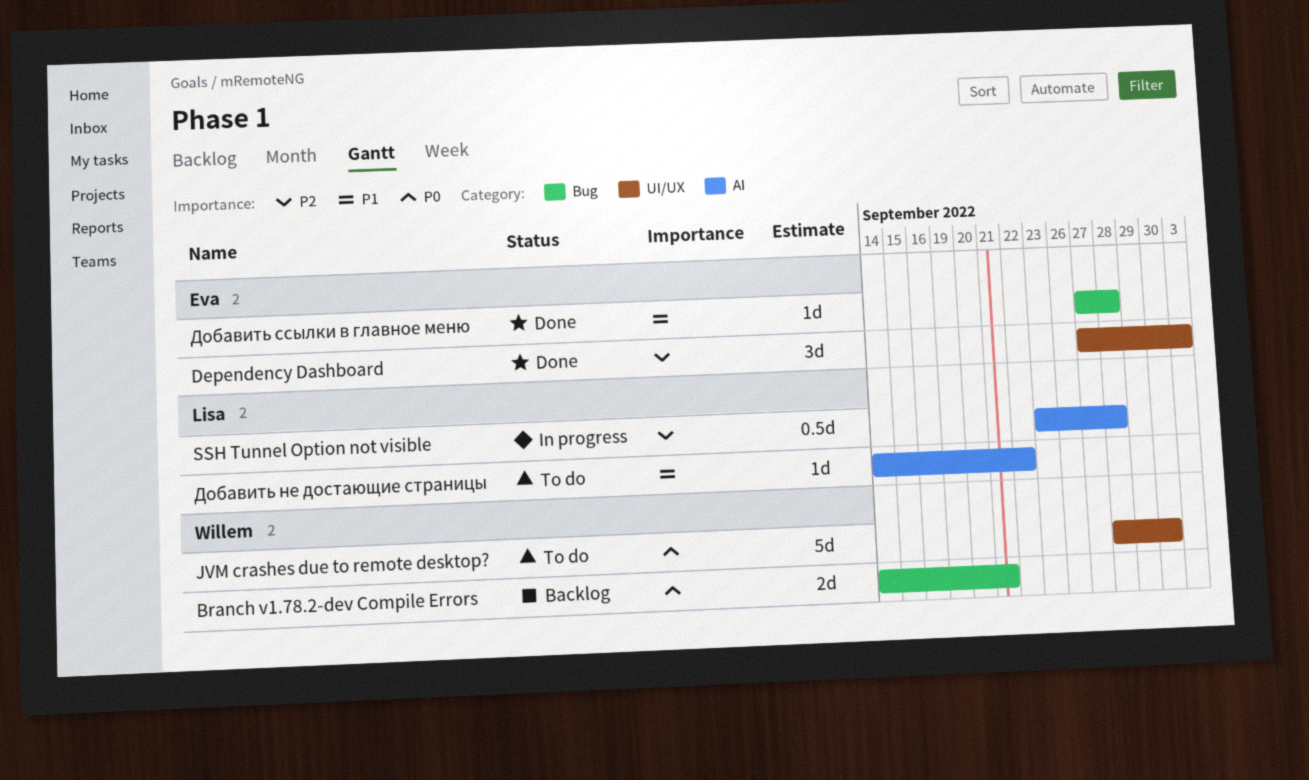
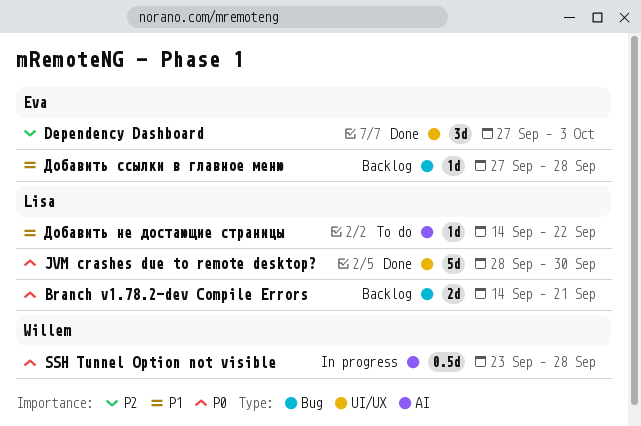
Branch v1.78.2-dev Compile Errors, owner: Willem -> Lisa
JVM crashes due to remote desktop?, status: To do -> Done
JVM crashes due to remote desktop?, owner: Willem -> Lisa
SSH Tunnel Option not visible, owner: Lisa -> Willem
SSH Tunnel Option not visible, priority: P2 -> P0
Добавить ссылки в главное меню, status: Done -> Backlog

